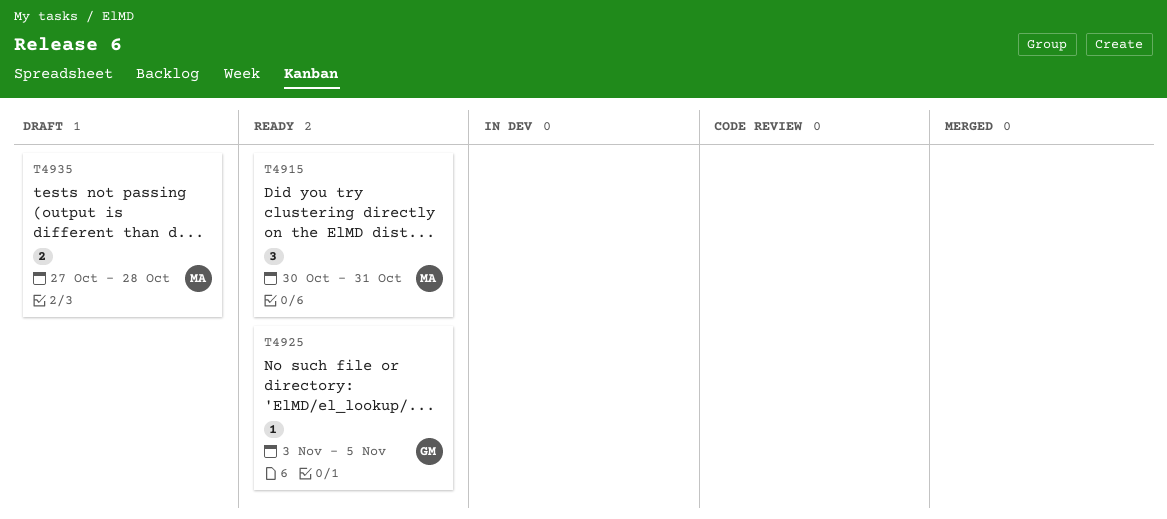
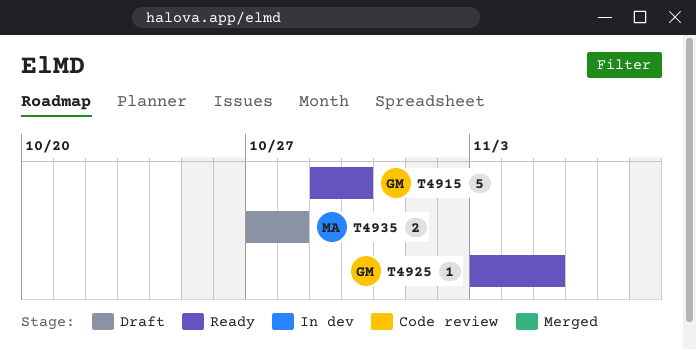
T4915, owner: MA -> GM
T4915, estimate: 3 -> 5
T4915, start: Oct 30 -> Oct 29
T4915, due: Oct 31 -> Oct 30

